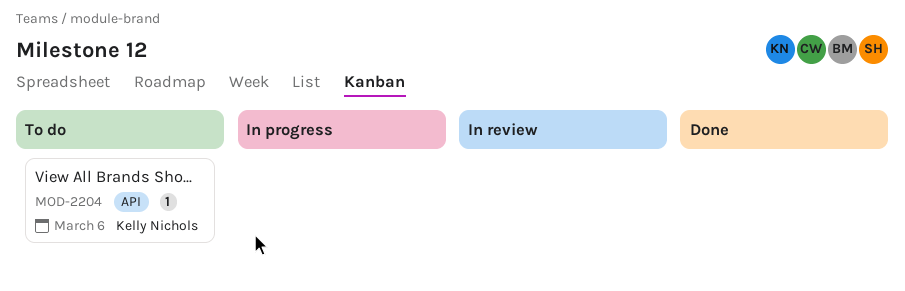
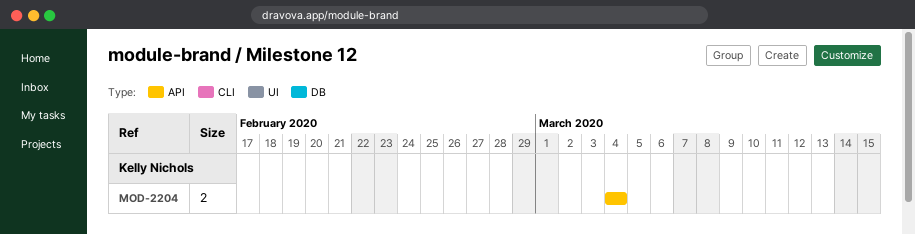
MOD-2204, estimate: 1 -> 2
MOD-2204, due: Mar 6 -> Mar 4

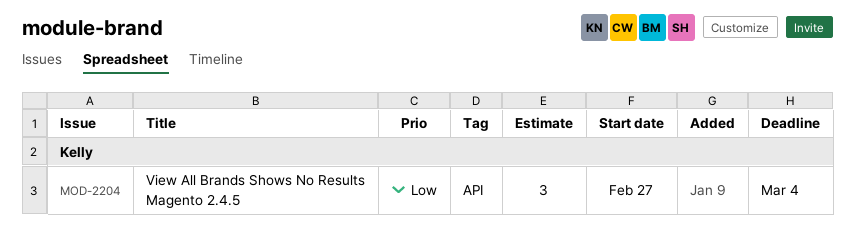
MOD-2204, estimate: 2 -> 3
MOD-2204, start: Mar 4 -> Feb 27

